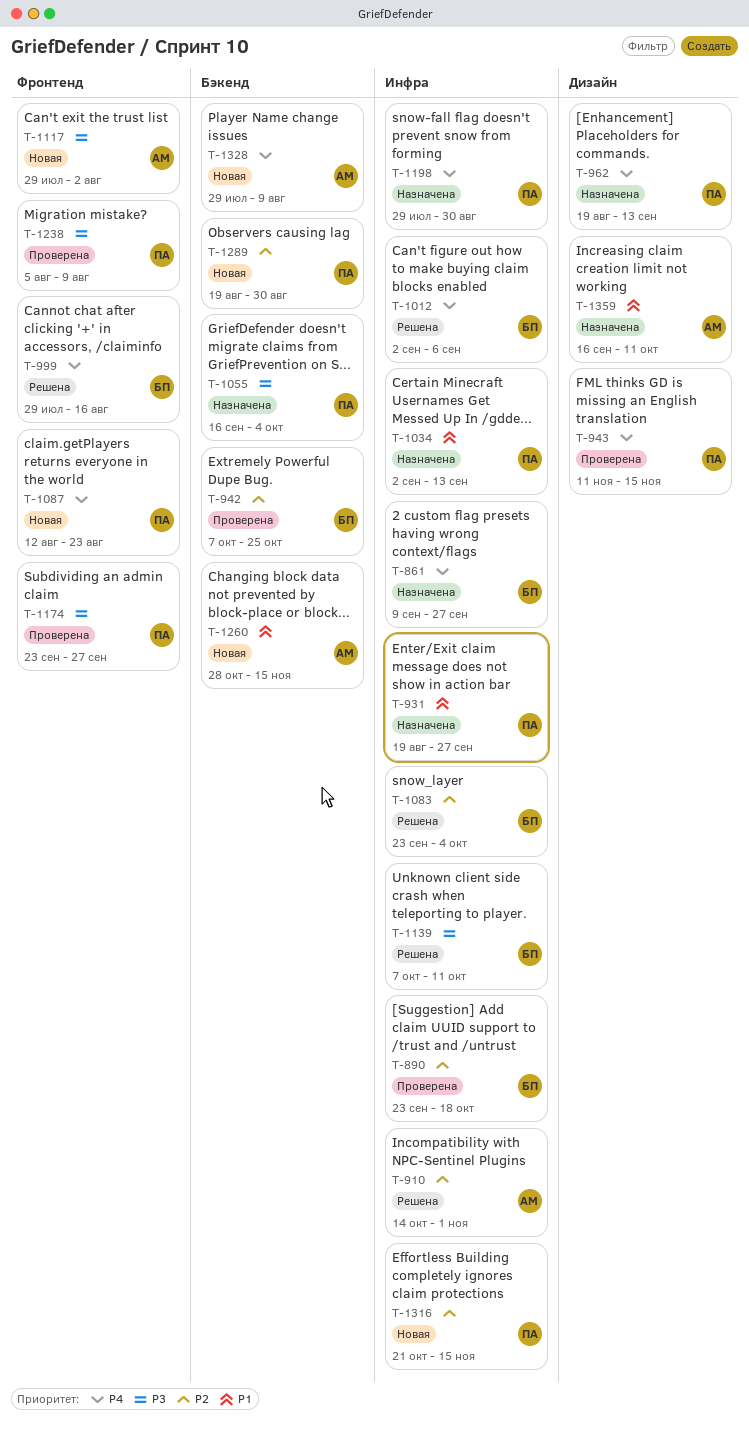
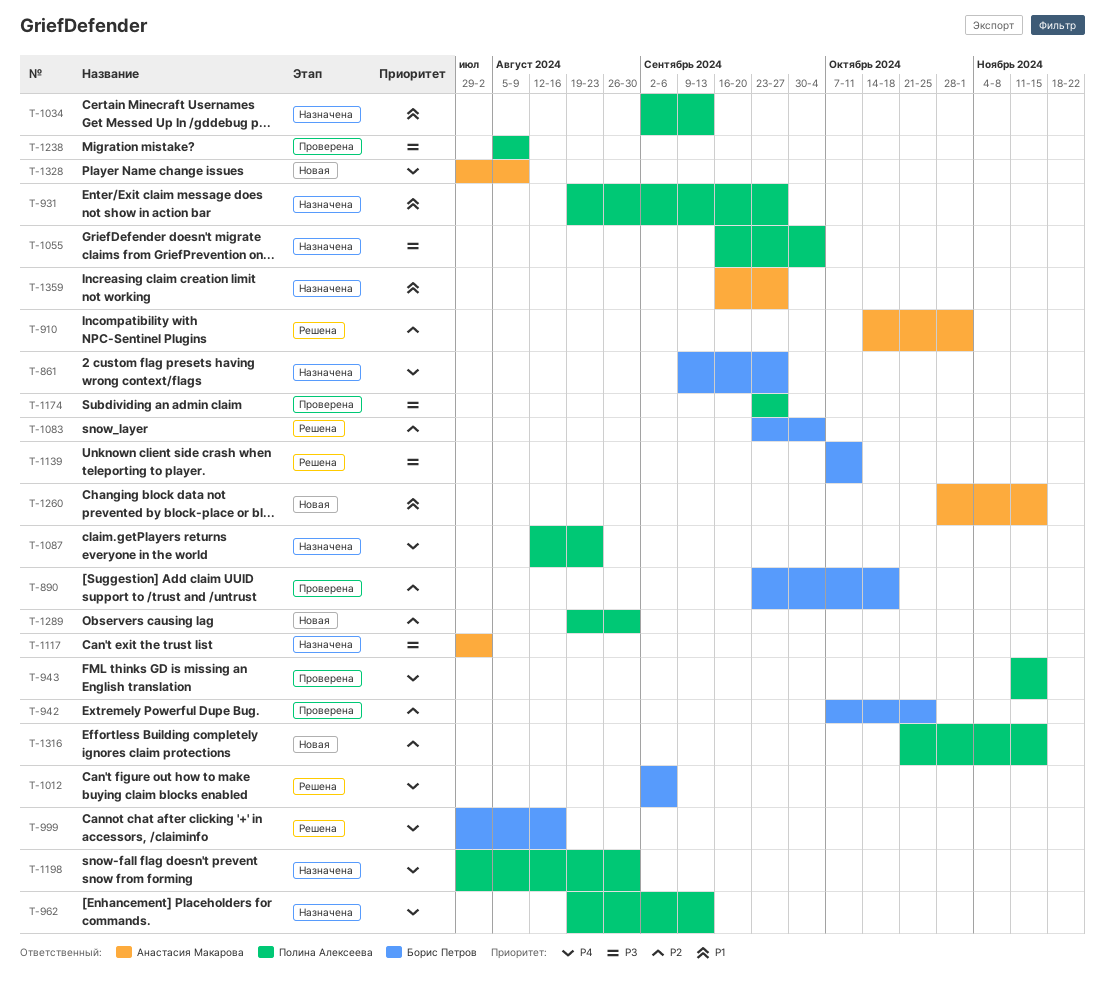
T-1087, status: Новая -> Назначена
T-1117, status: Новая -> Назначена
T-1359, due: Oct 11 -> Sep 27

